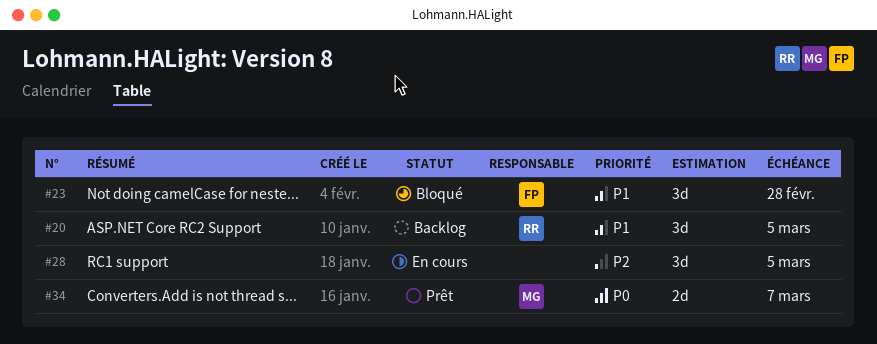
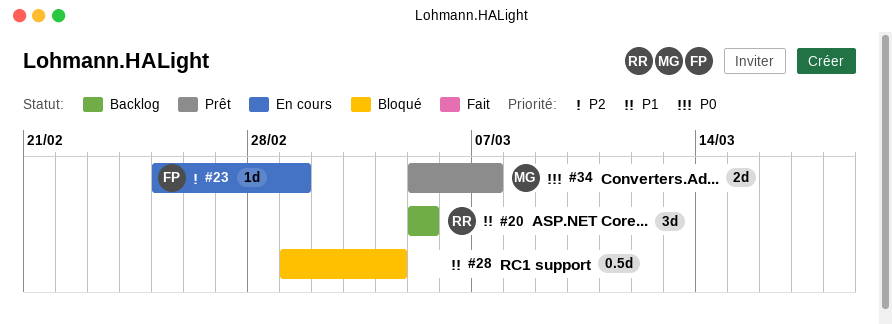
#23, status: Bloqué -> En cours
#23, priority: P1 -> P2
#23, estimate: 3d -> 1d
#23, due: Feb 28 -> Mar 1
#28, status: En cours -> Bloqué
#28, priority: P2 -> P1
#28, estimate: 3d -> 0.5d
#28, due: Mar 5 -> Mar 4

